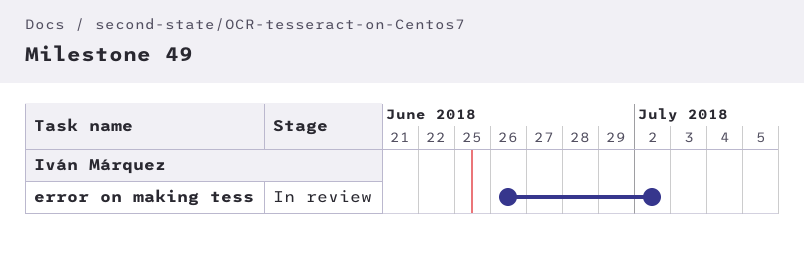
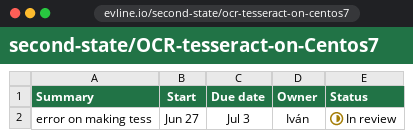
error on making tess, start: Jun 26 -> Jun 27
error on making tess, due: Jul 2 -> Jul 3

